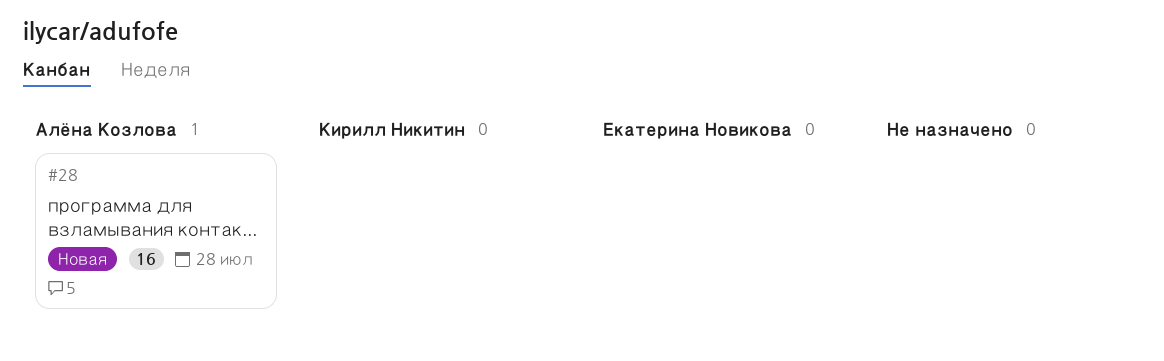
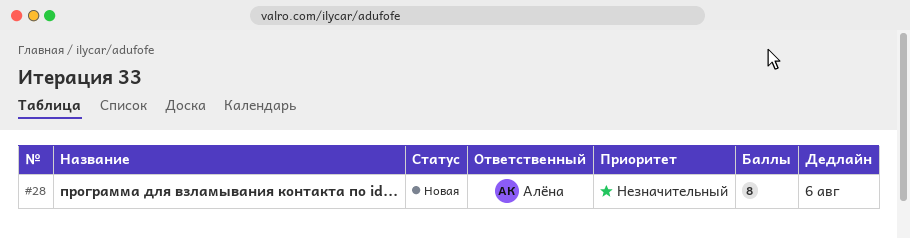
#28, estimate: 16 -> 8
#28, due: Jul 28 -> Aug 6

